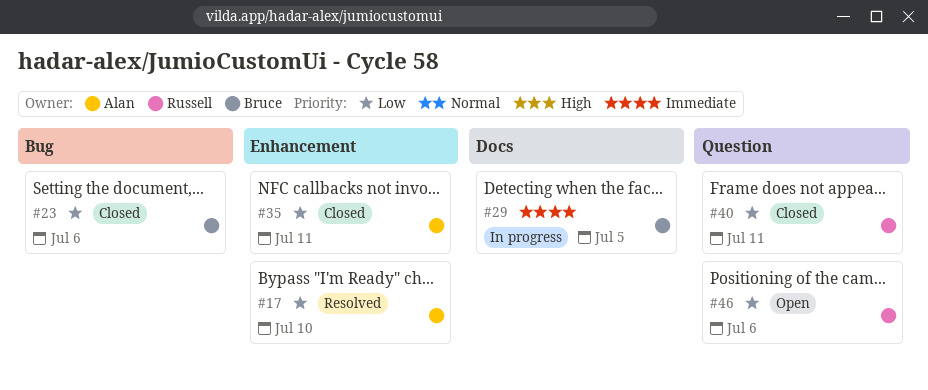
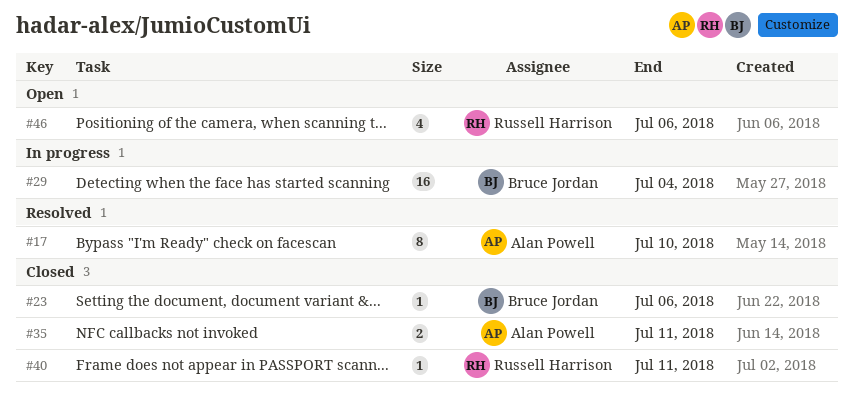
#29, due: Jul 5 -> Jul 4

